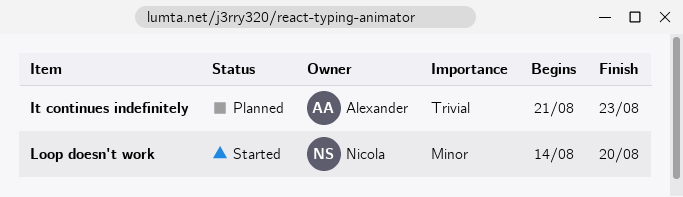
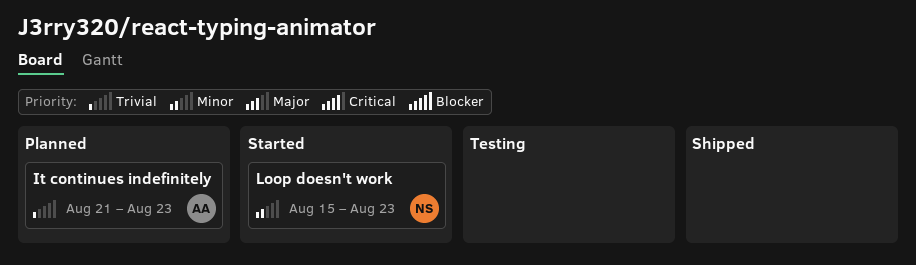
Loop doesn't work, start: Aug 14 -> Aug 15
Loop doesn't work, due: Aug 20 -> Aug 23

